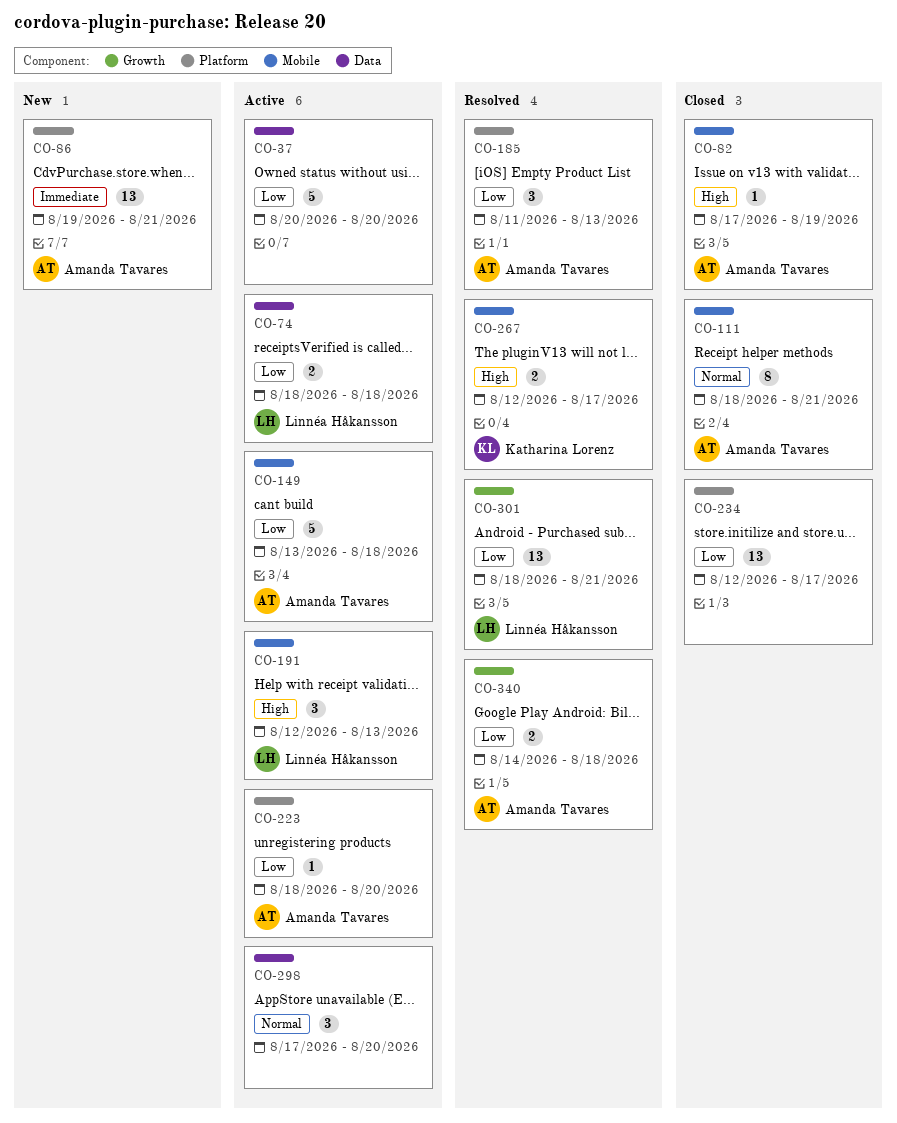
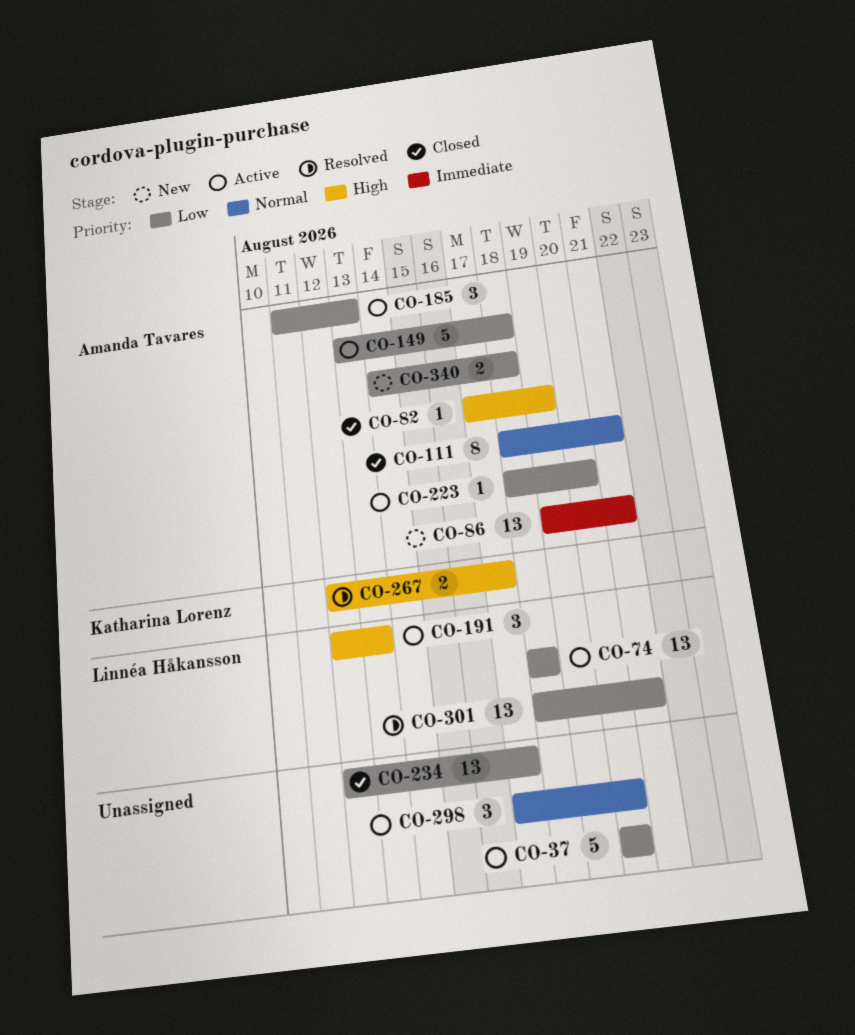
CO-74, estimate: 2 -> 13
CO-185, status: Resolved -> Active
CO-340, status: Resolved -> New

